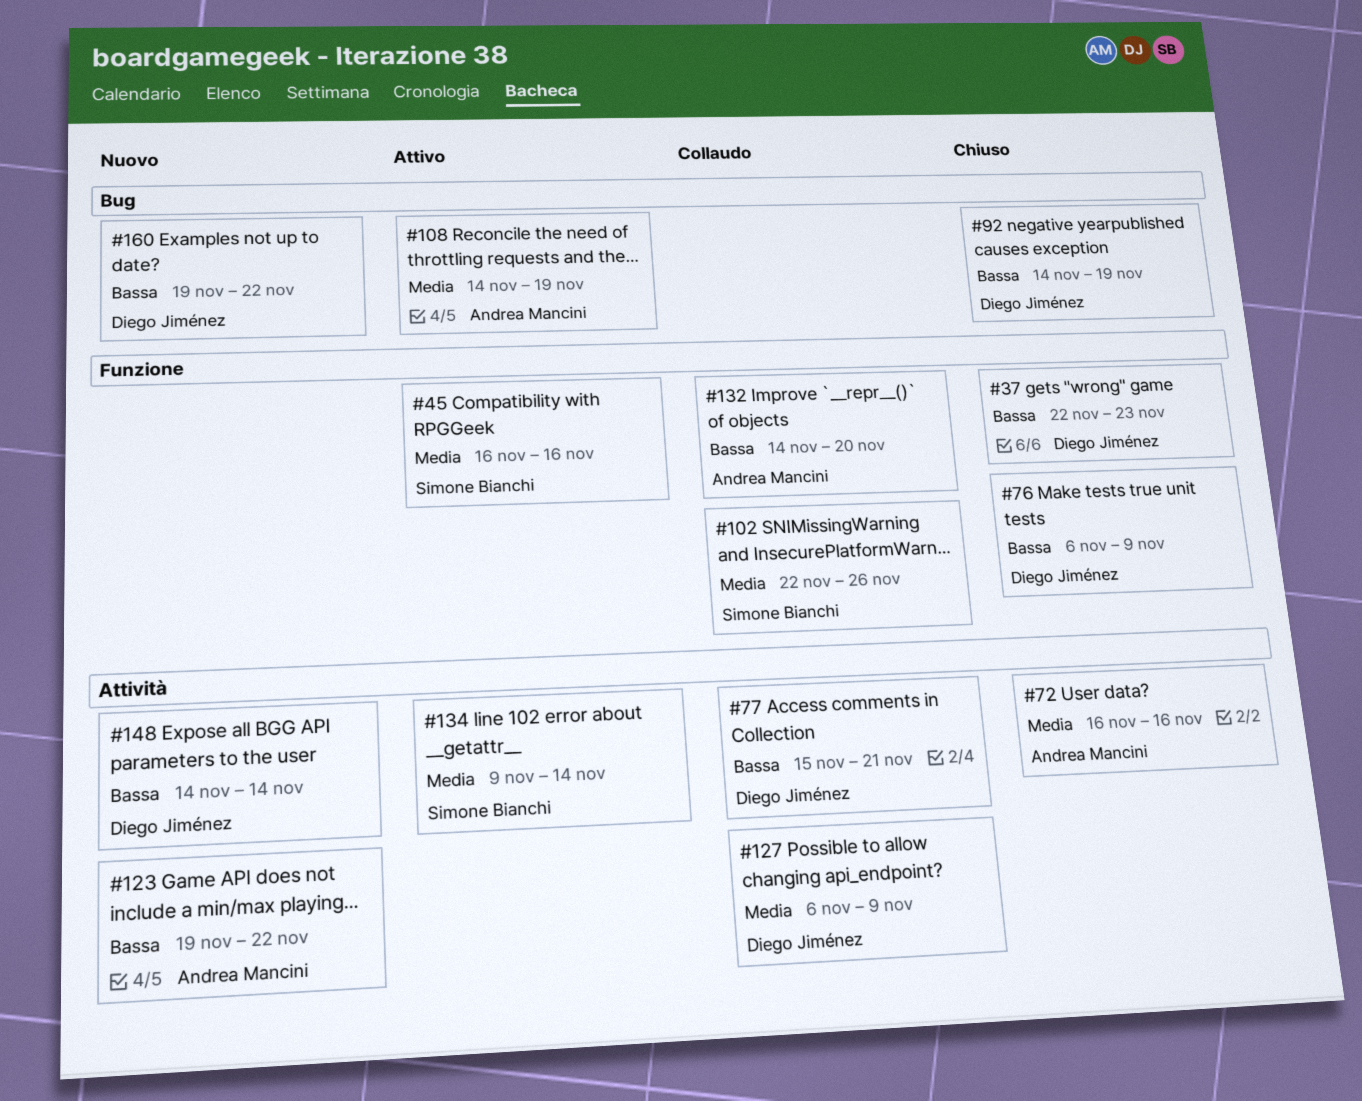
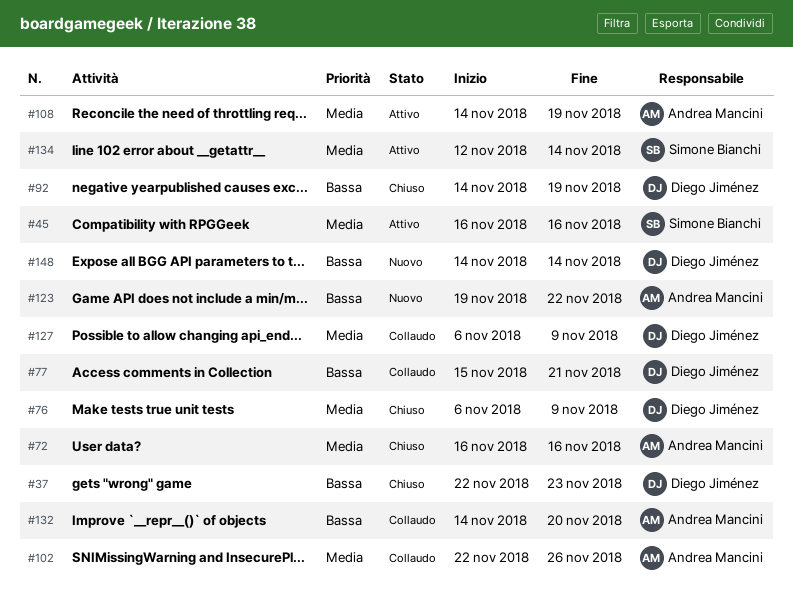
#76, priority: Bassa -> Media
#102, owner: Simone Bianchi -> Andrea Mancini
#134, start: Nov 9 -> Nov 12
#160: present -> none

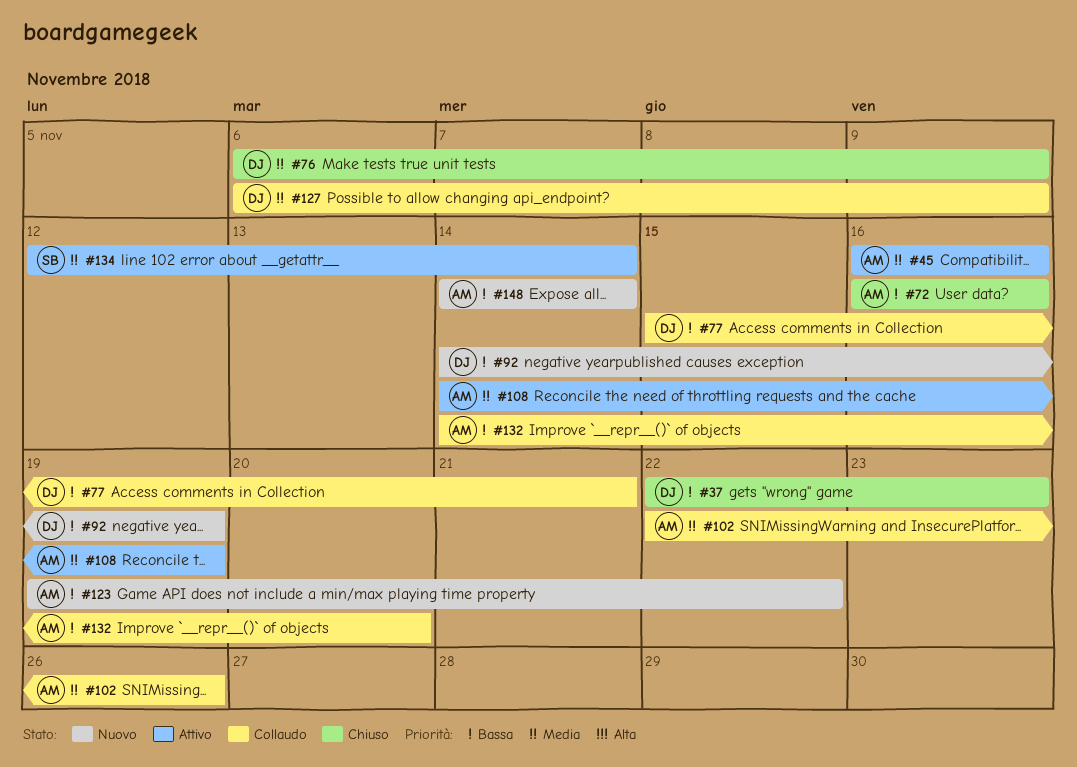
#45, owner: Simone Bianchi -> Andrea Mancini
#72, priority: Media -> Bassa
#92, status: Chiuso -> Nuovo
#148, owner: Diego Jiménez -> Andrea Mancini

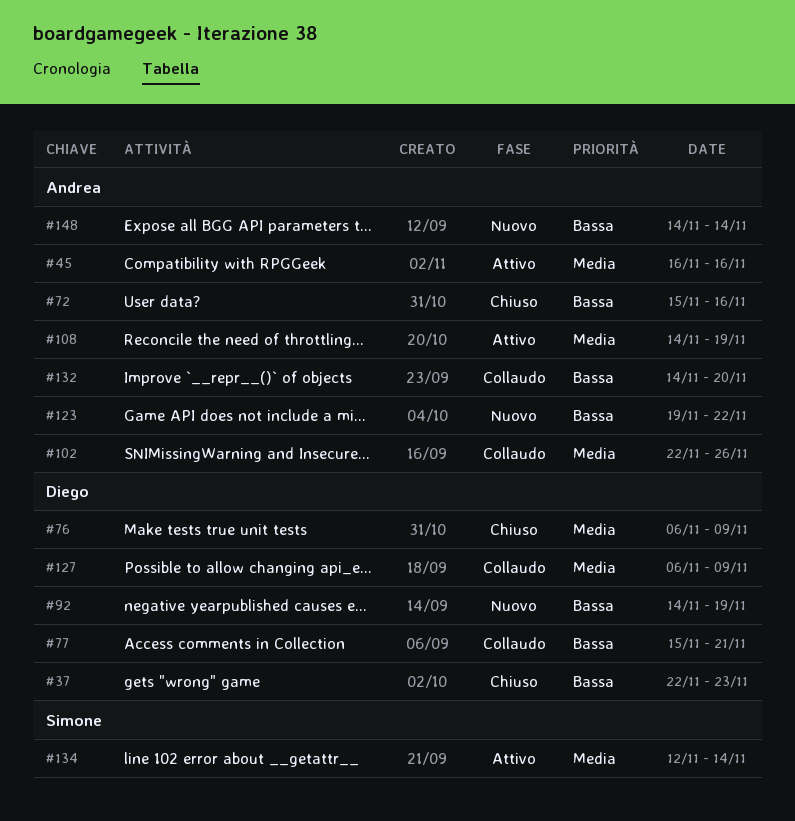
#72, start: Nov 16 -> Nov 15

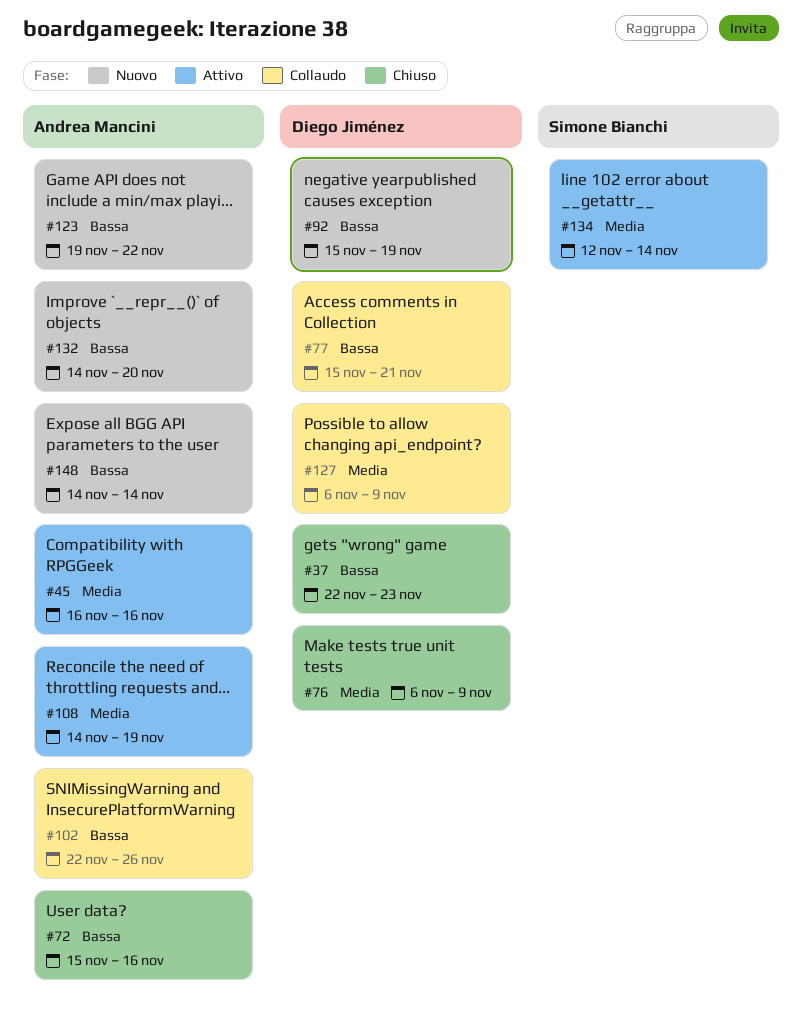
#92, start: Nov 14 -> Nov 15
#102, priority: Media -> Bassa
#132, status: Collaudo -> Nuovo

